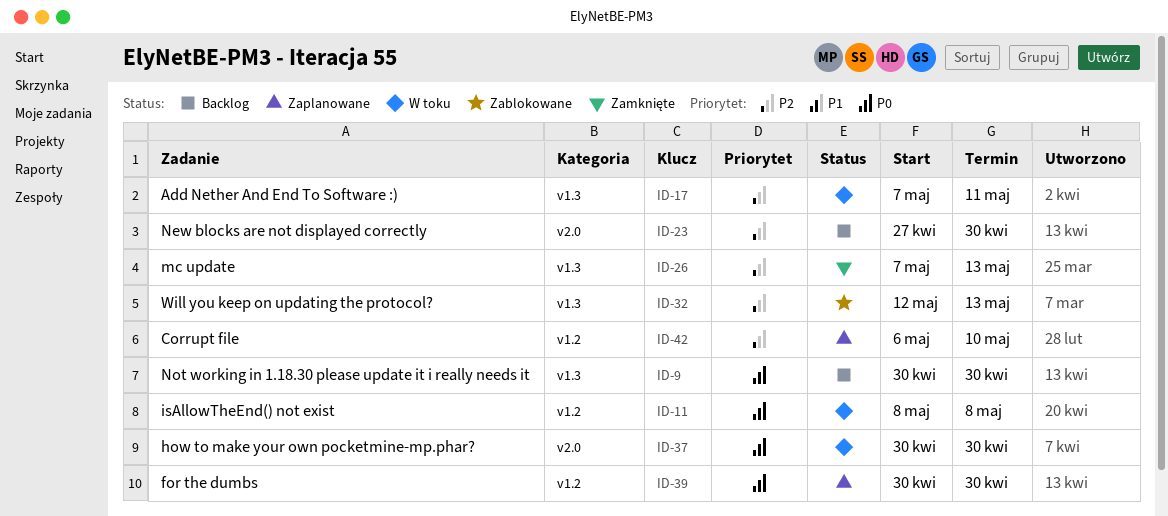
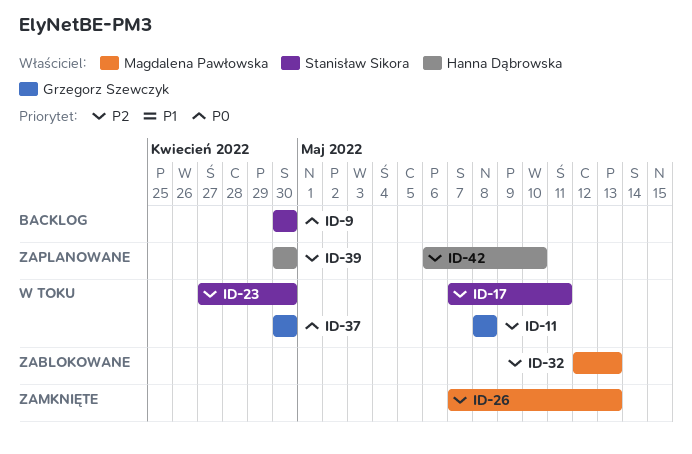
ID-11, priority: P0 -> P2
ID-23, status: Backlog -> W toku
ID-39, priority: P0 -> P2

